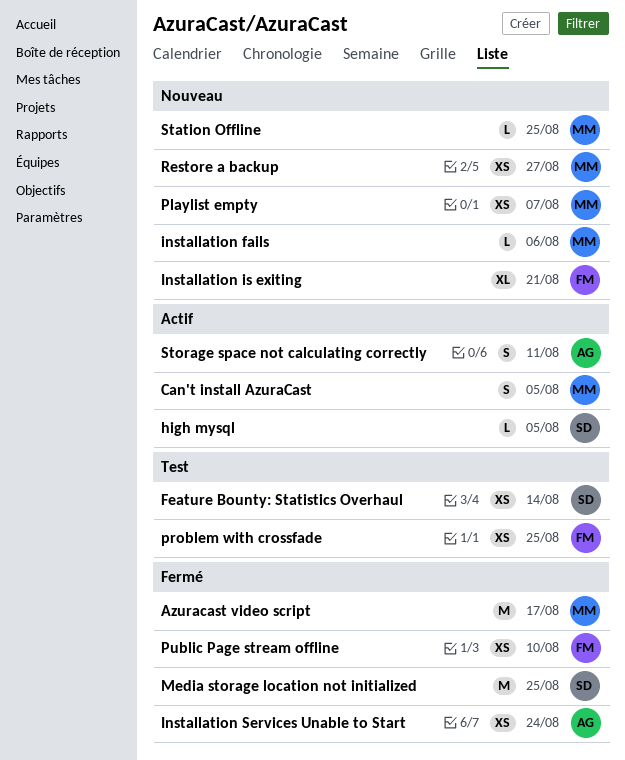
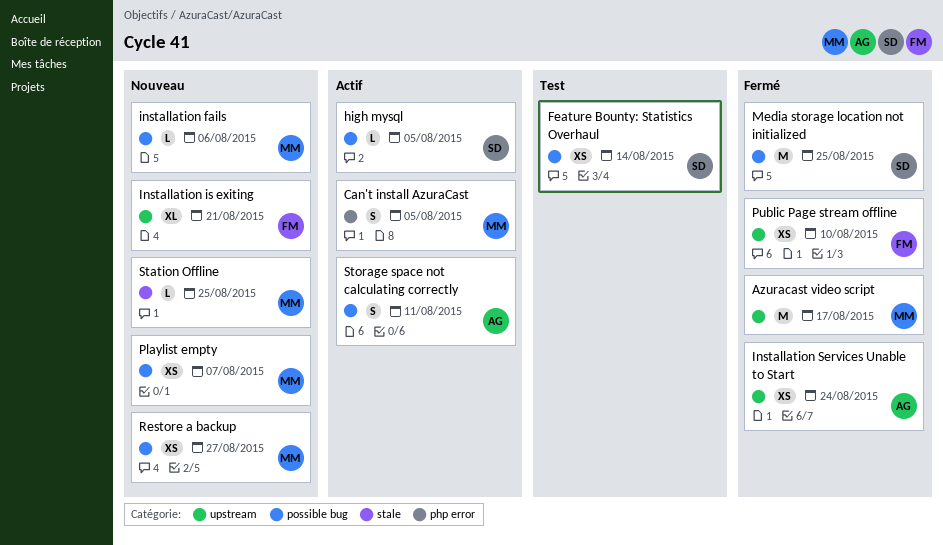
problem with crossfade: present -> none

